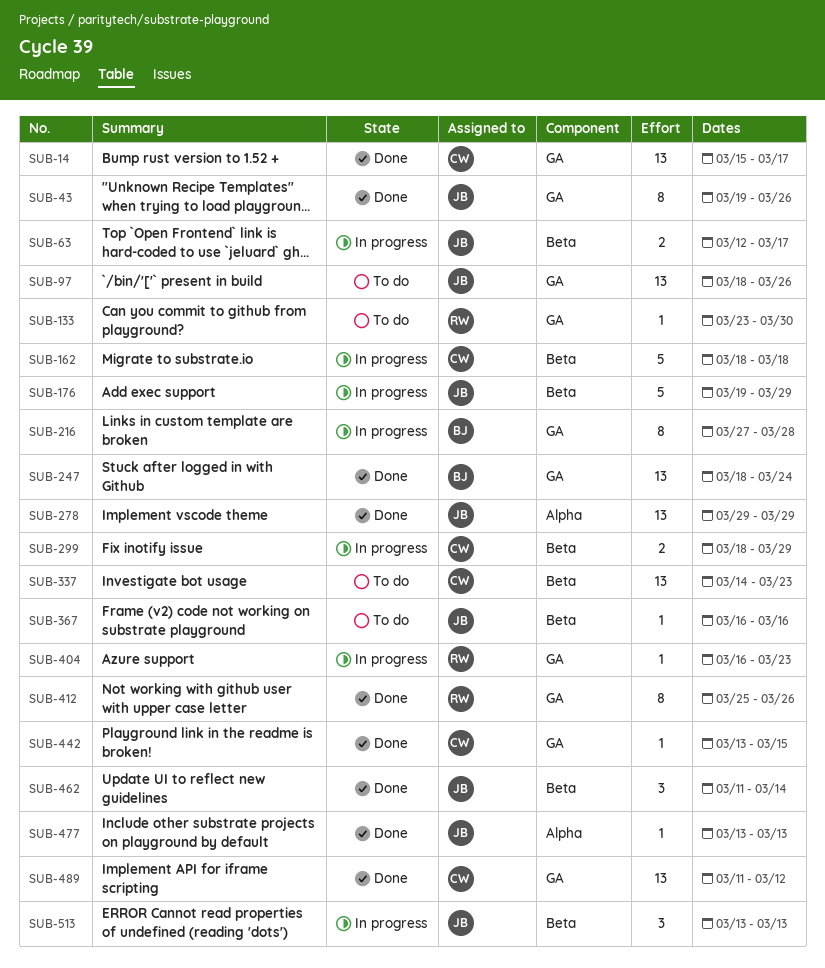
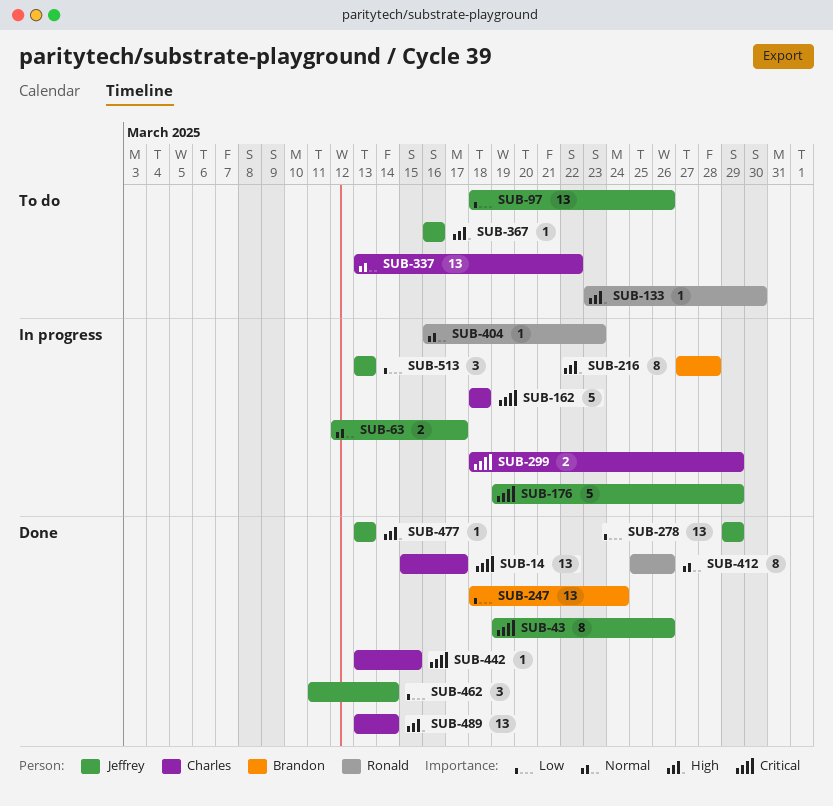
SUB-337, start: Mar 14 -> Mar 13
SUB-337, due: Mar 23 -> Mar 22
SUB-489, start: Mar 11 -> Mar 13
SUB-489, due: Mar 12 -> Mar 14

